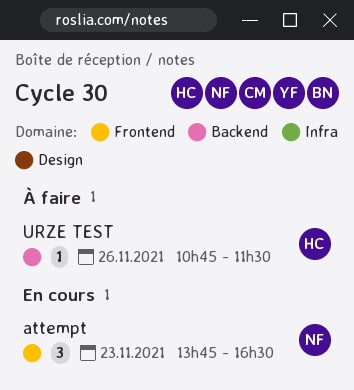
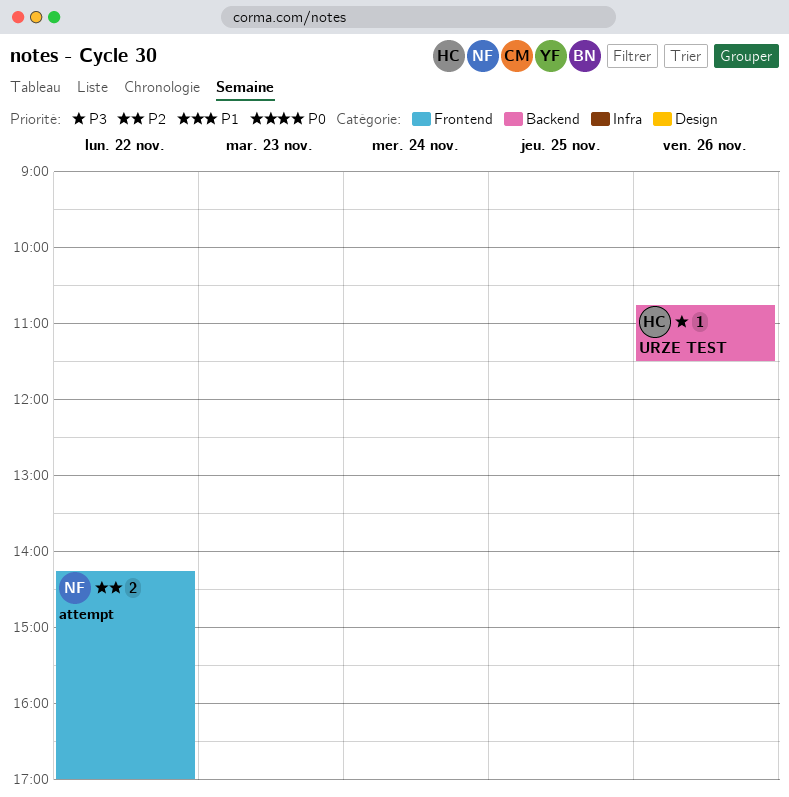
attempt, estimate: 3 -> 2
attempt, day: Nov 23 -> Nov 22
attempt, begins: 13:45 -> 14:15
attempt, ends: 16:30 -> 17:00

